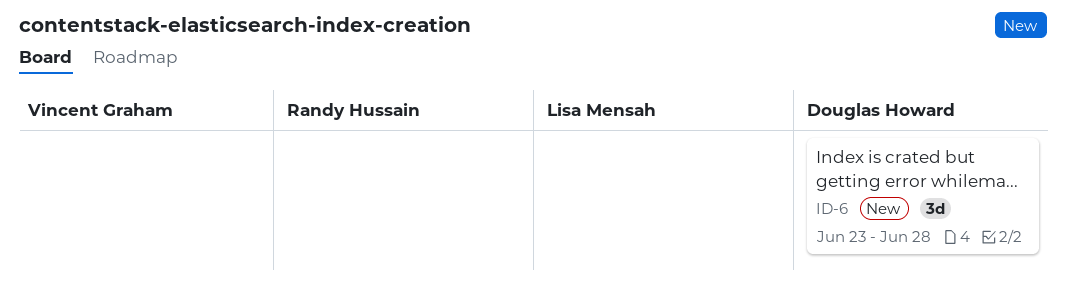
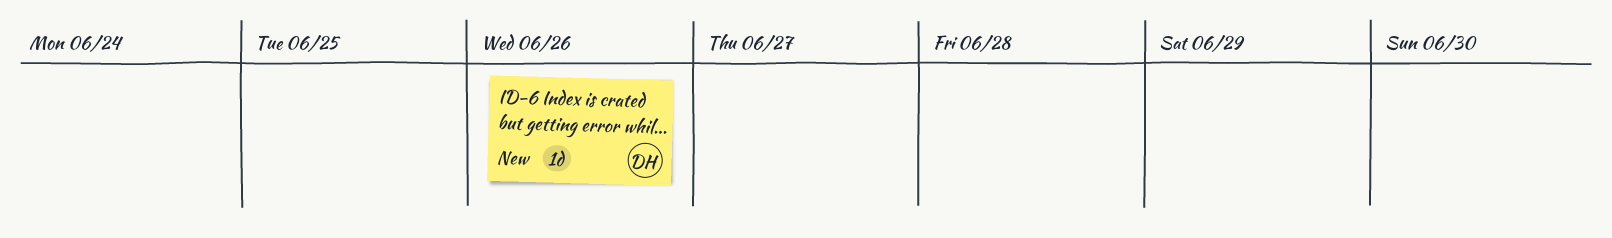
ID-6, estimate: 3d -> 1d
ID-6, due: Jun 28 -> Jun 26

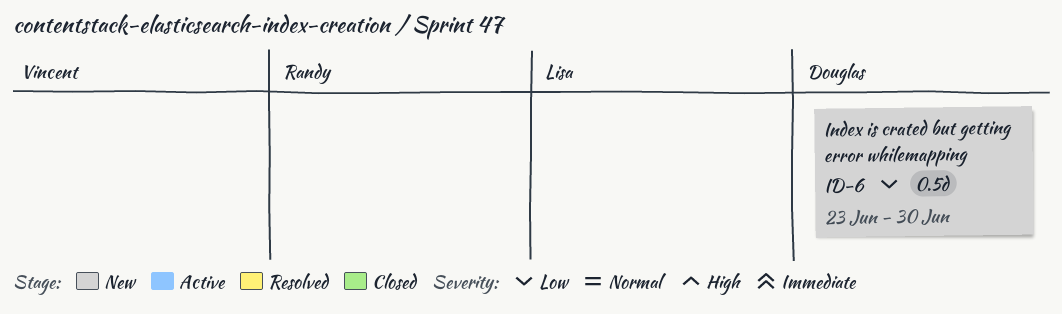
ID-6, estimate: 1d -> 0.5d
ID-6, due: Jun 26 -> Jun 30

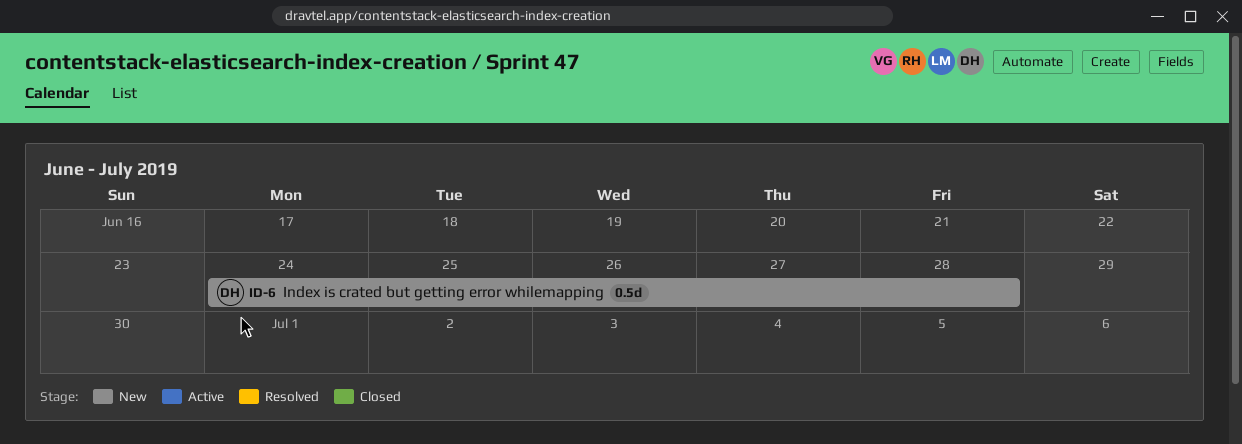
ID-6, start: Jun 23 -> Jun 24
ID-6, due: Jun 30 -> Jun 28

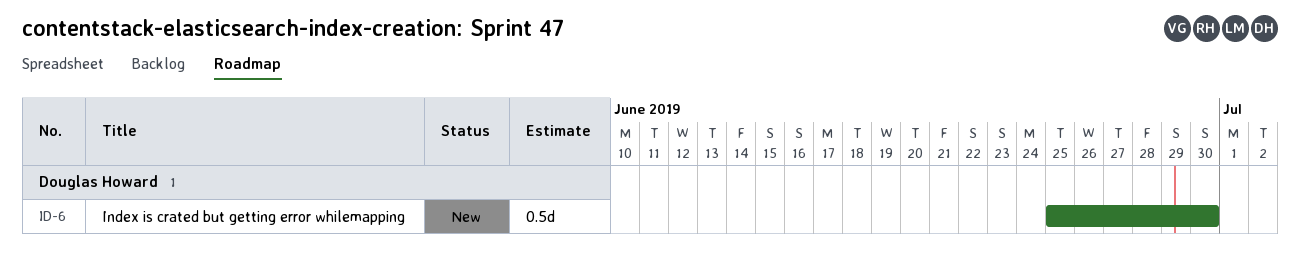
ID-6, start: Jun 24 -> Jun 25
ID-6, due: Jun 28 -> Jun 30

